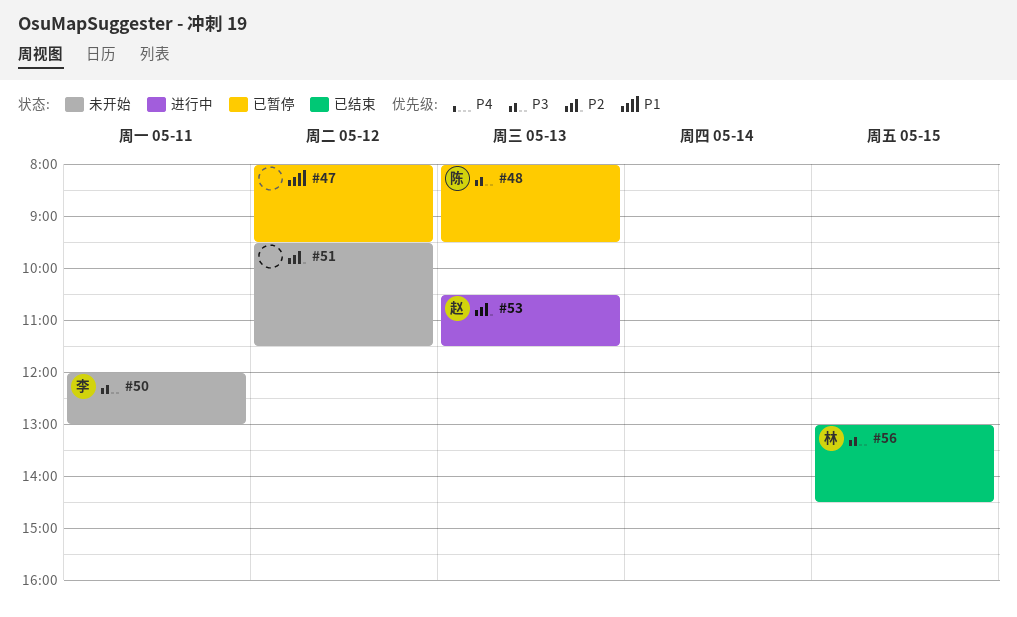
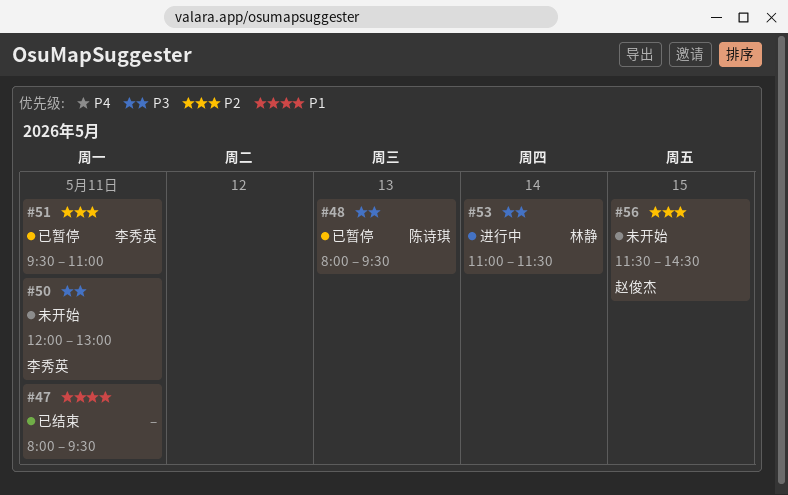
#47, status: 已暂停 -> 已结束
#47, day: May 12 -> May 11
#51, status: 未开始 -> 已暂停
#51, owner: none -> 李秀英
#51, day: May 12 -> May 11
#51, ends: 11:30 -> 11:00
#53, owner: 赵俊杰 -> 林静
#53, priority: P2 -> P3
#53, day: May 13 -> May 14
#53, begins: 10:30 -> 11:00
#56, status: 已结束 -> 未开始
#56, owner: 林静 -> 赵俊杰
#56, priority: P3 -> P2
#56, begins: 13:00 -> 11:30

